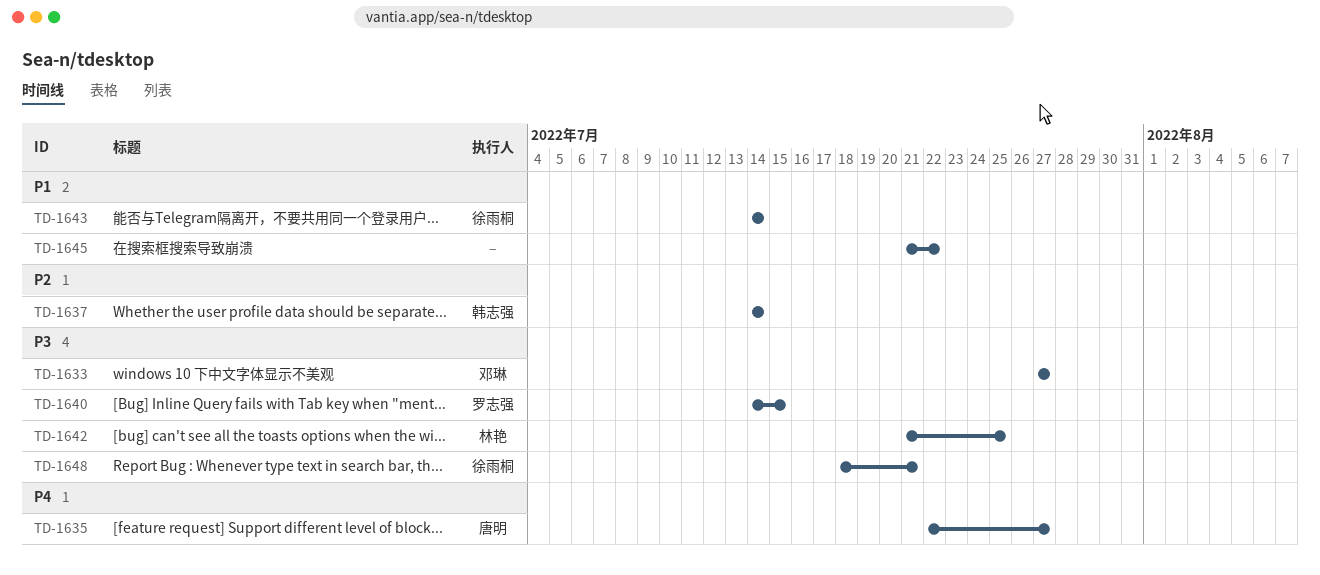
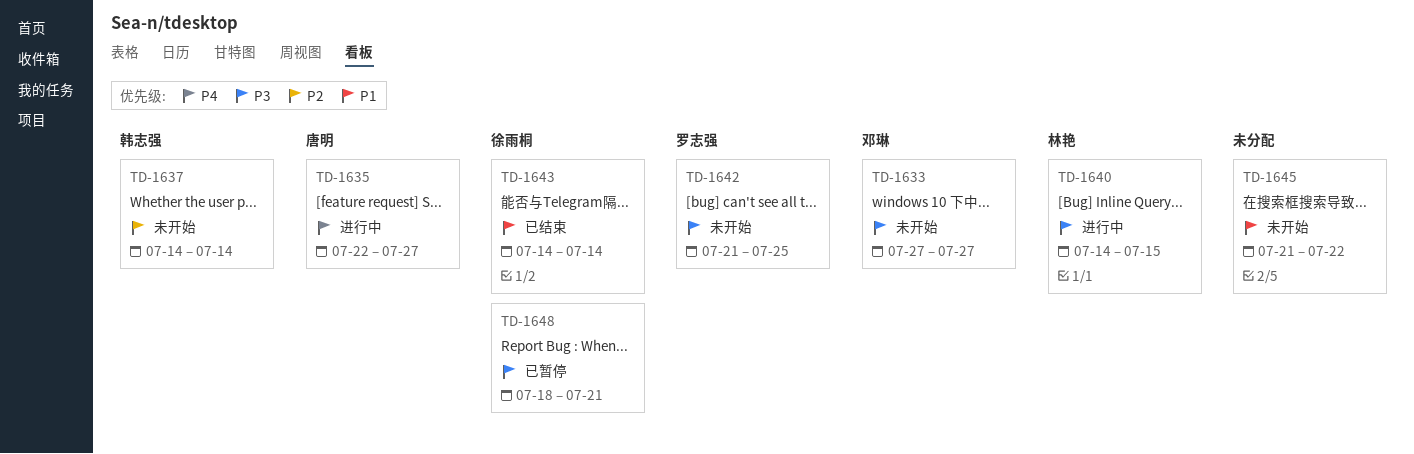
TD-1640, owner: 罗志强 -> 林艳
TD-1642, owner: 林艳 -> 罗志强

